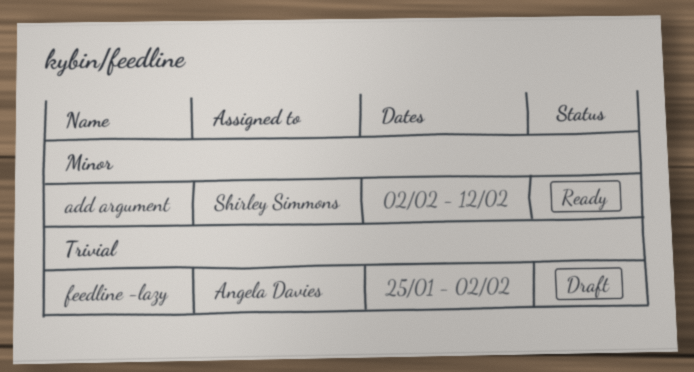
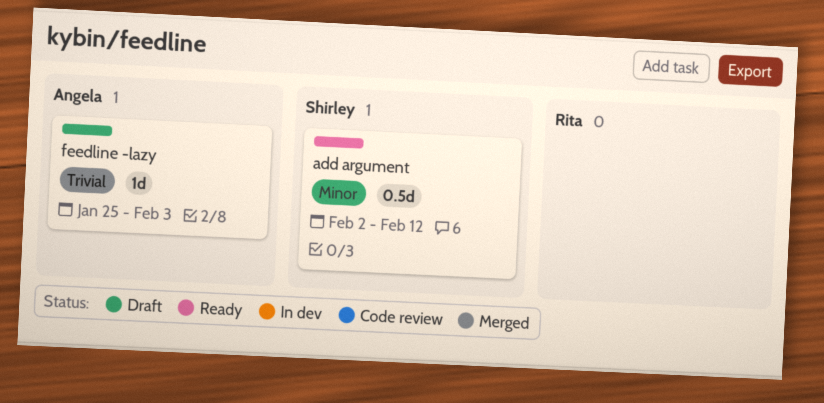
feedline -lazy, due: Feb 2 -> Feb 3

